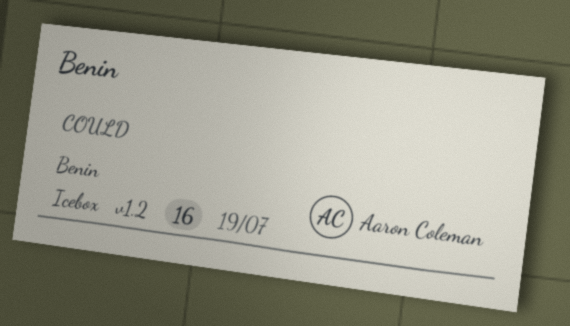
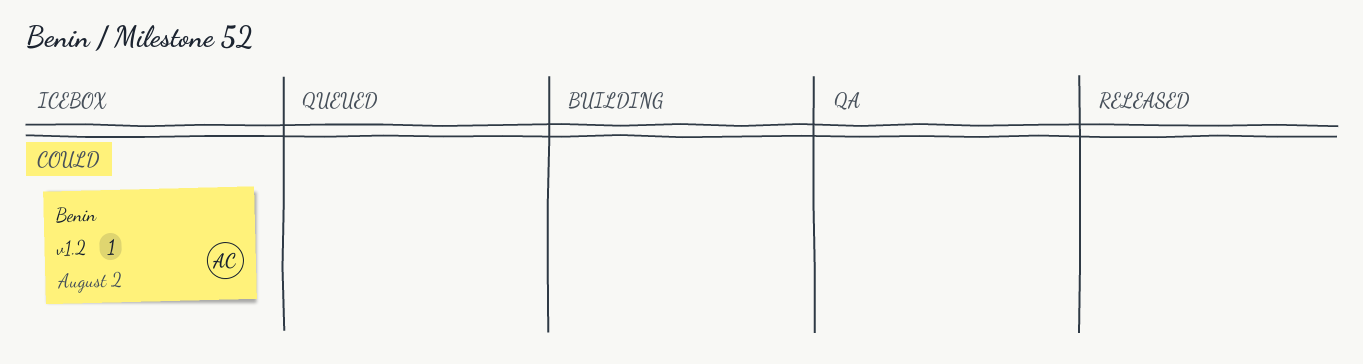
Benin, estimate: 16 -> 1
Benin, due: Jul 19 -> Aug 2

